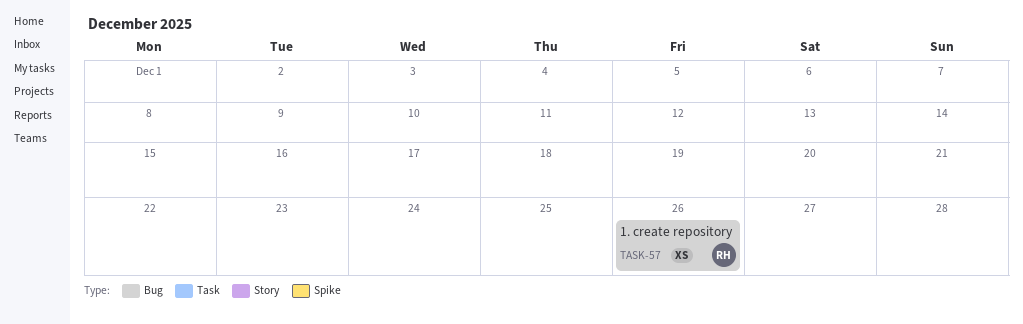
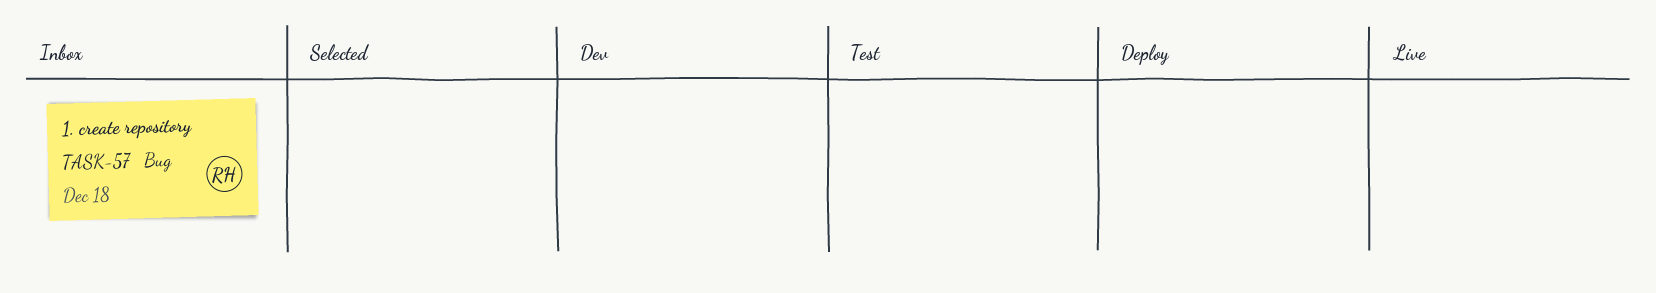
TASK-57, due: Dec 26 -> Dec 18

